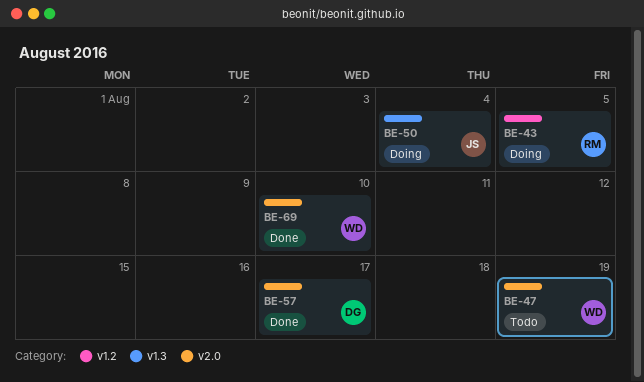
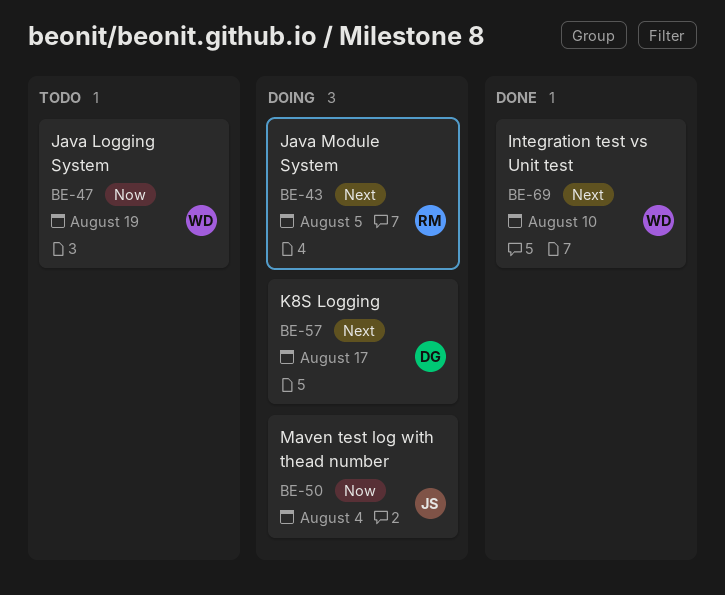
BE-57, status: Done -> Doing

